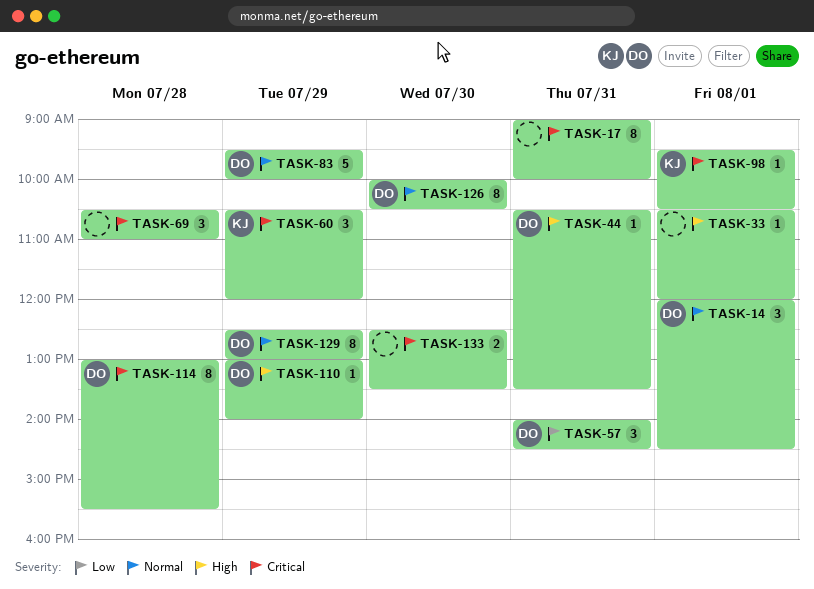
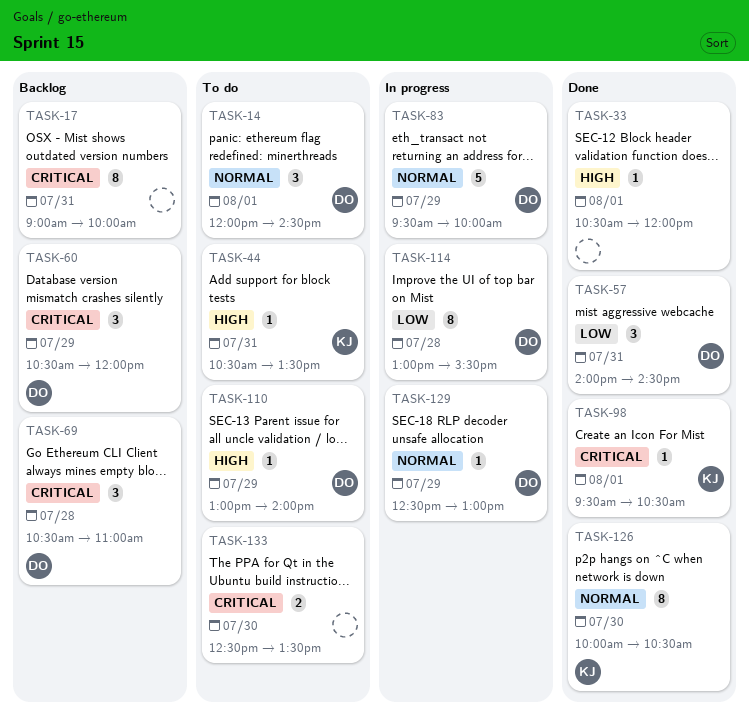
TASK-44, owner: DO -> KJ
TASK-60, owner: KJ -> DO
TASK-69, owner: none -> DO
TASK-114, priority: Critical -> Low
TASK-126, owner: DO -> KJ
TASK-129, estimate: 8 -> 1

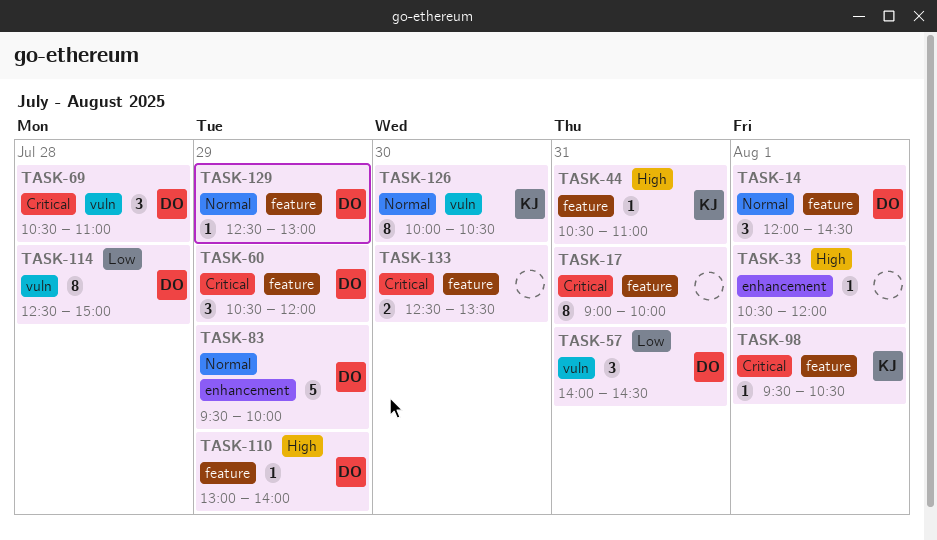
TASK-44, ends: 13:30 -> 11:00
TASK-114, begins: 13:00 -> 12:30
TASK-114, ends: 15:30 -> 15:00

